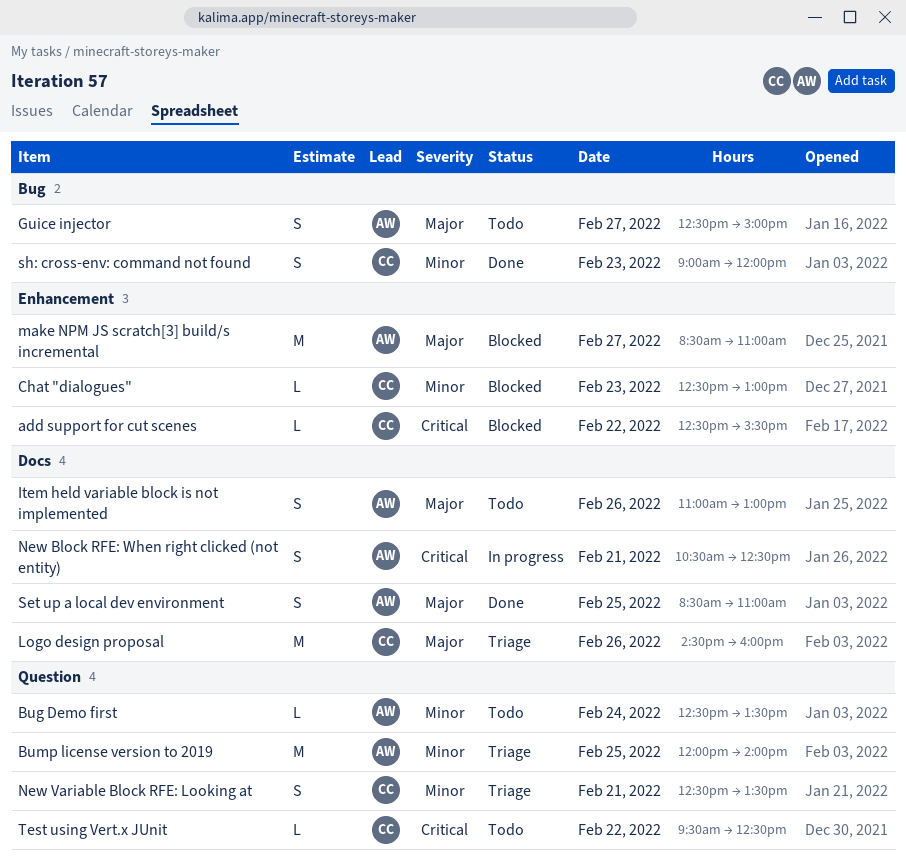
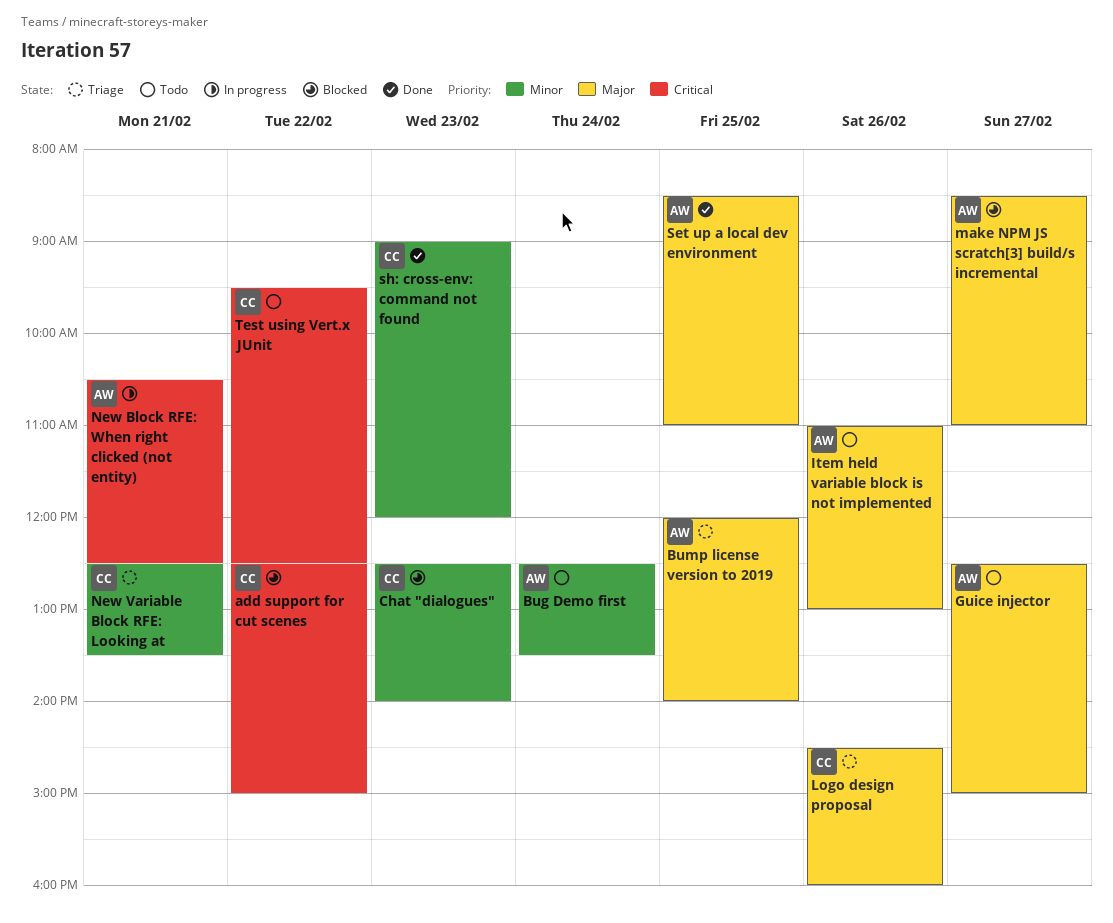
add support for cut scenes, ends: 15:30 -> 15:00
Bump license version to 2019, priority: Minor -> Major
Chat "dialogues", ends: 13:00 -> 14:00

